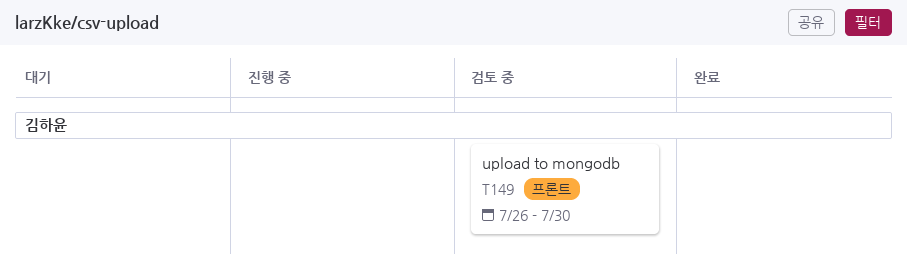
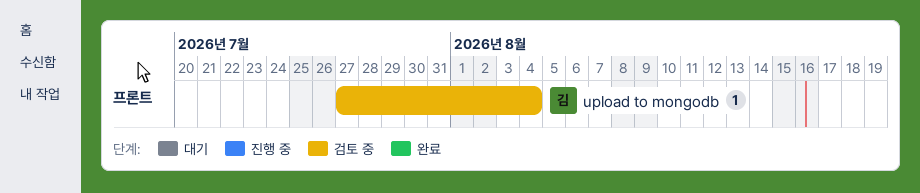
upload to mongodb, start: Jul 26 -> Jul 27
upload to mongodb, due: Jul 30 -> Aug 4

